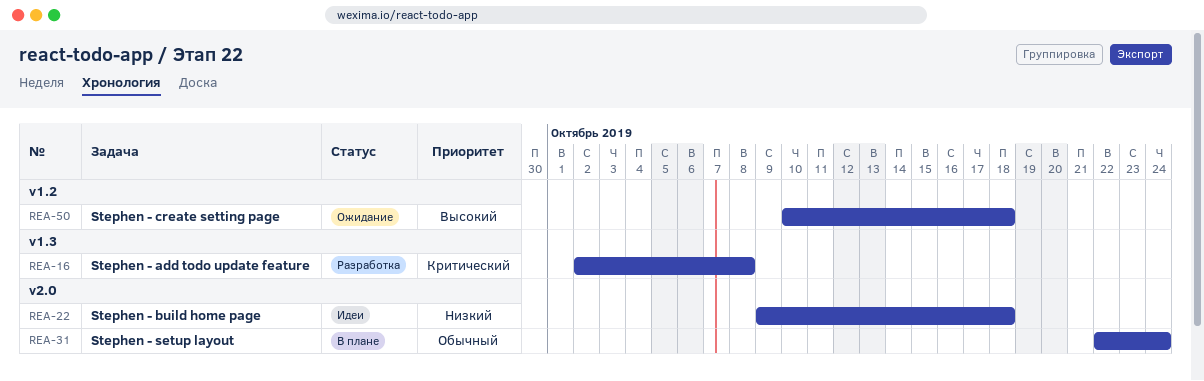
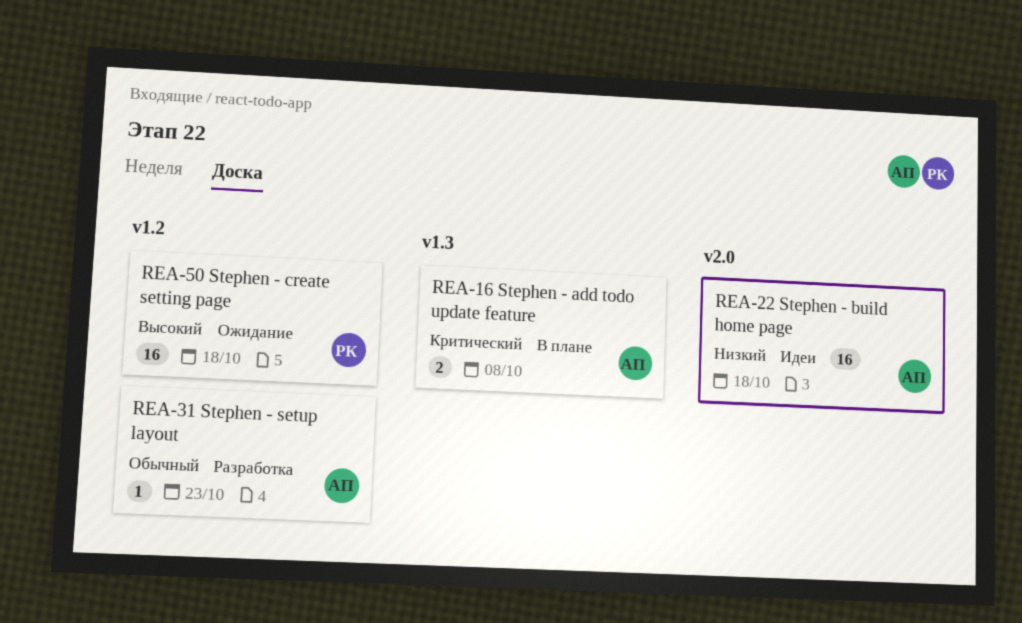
REA-16, status: Разработка -> В плане
REA-31, status: В плане -> Разработка
REA-31, label: v2.0 -> v1.2
REA-31, due: Oct 24 -> Oct 23

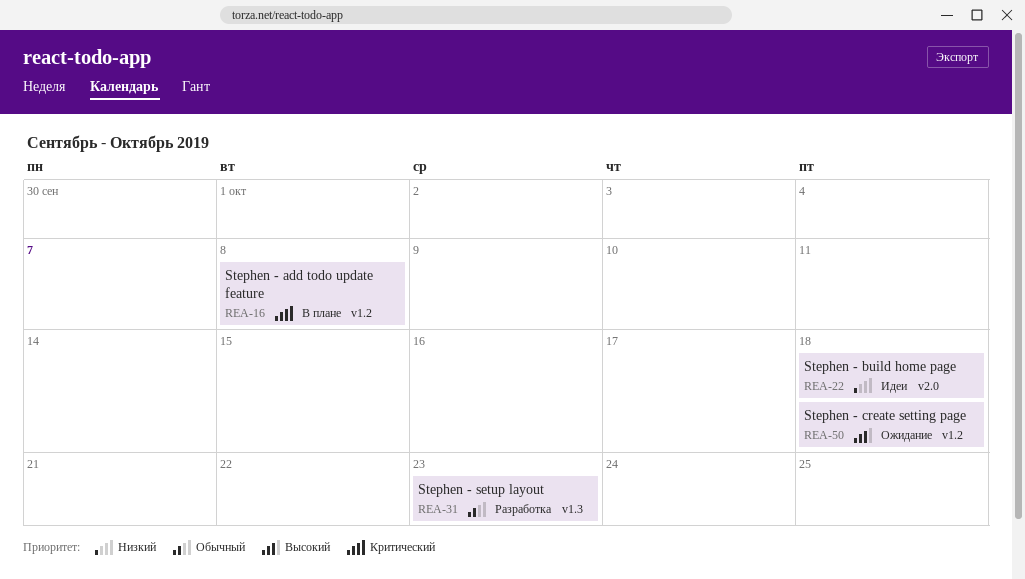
REA-16, label: v1.3 -> v1.2
REA-31, label: v1.2 -> v1.3

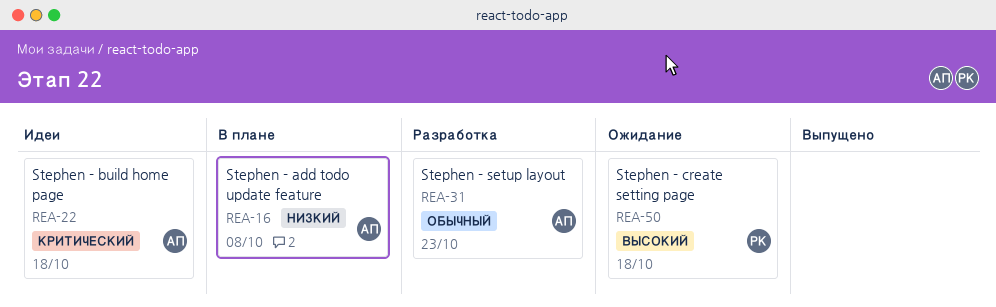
REA-16, priority: Критический -> Низкий
REA-22, priority: Низкий -> Критический

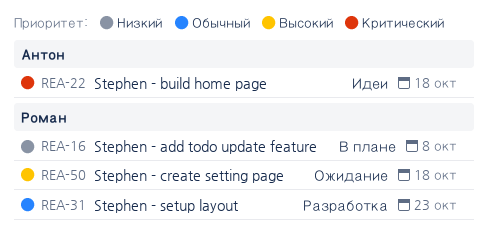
REA-16, owner: Антон -> Роман
REA-31, owner: Антон -> Роман

